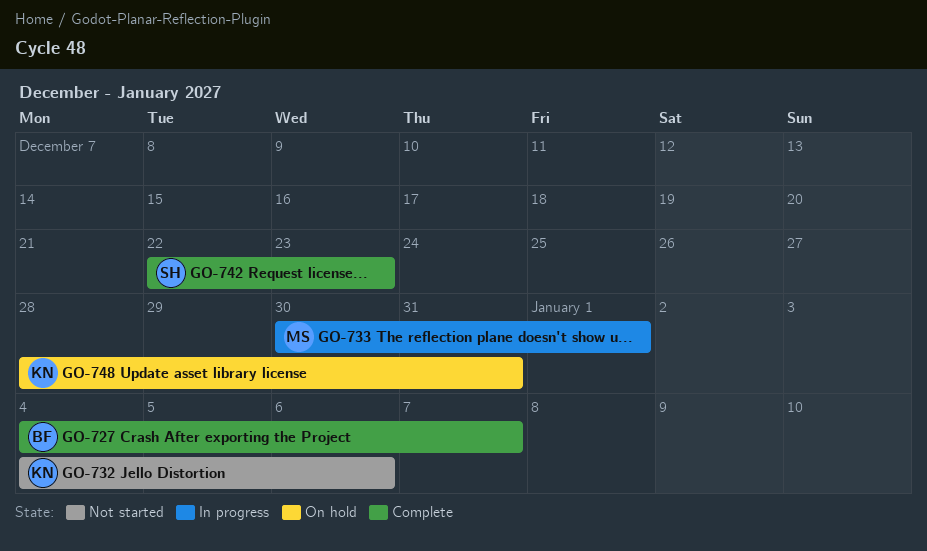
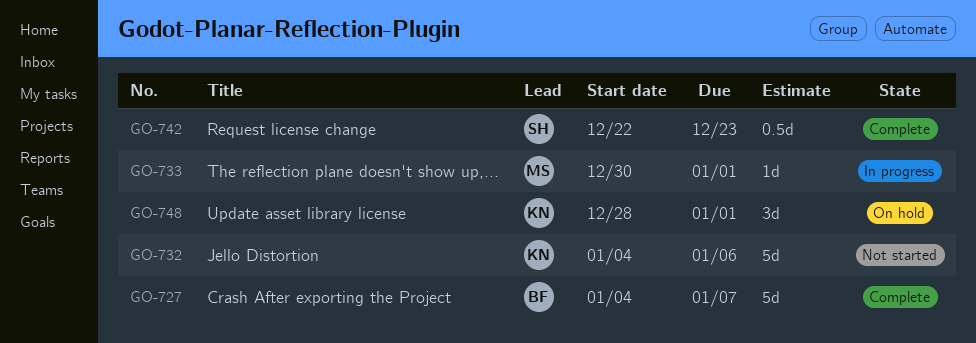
GO-748, due: Dec 31 -> Jan 1

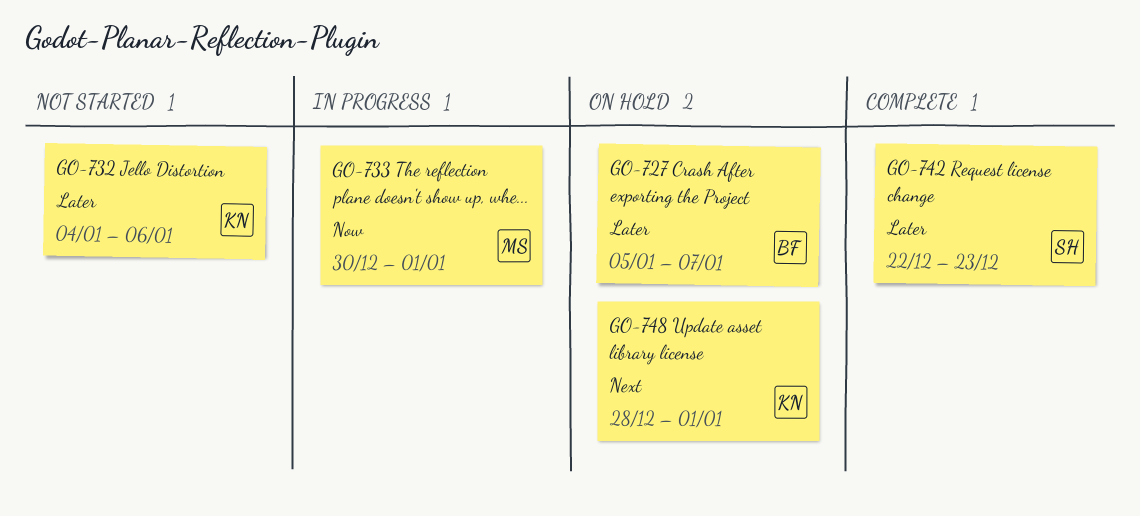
GO-727, status: Complete -> On hold
GO-727, start: Jan 4 -> Jan 5

